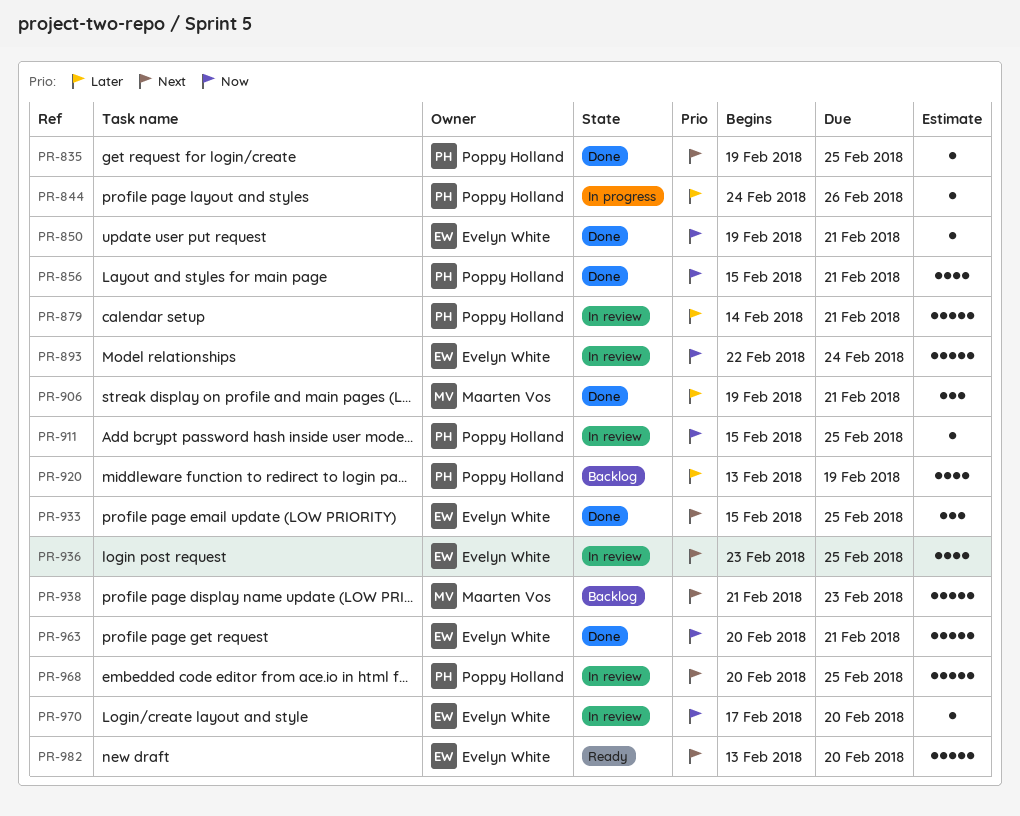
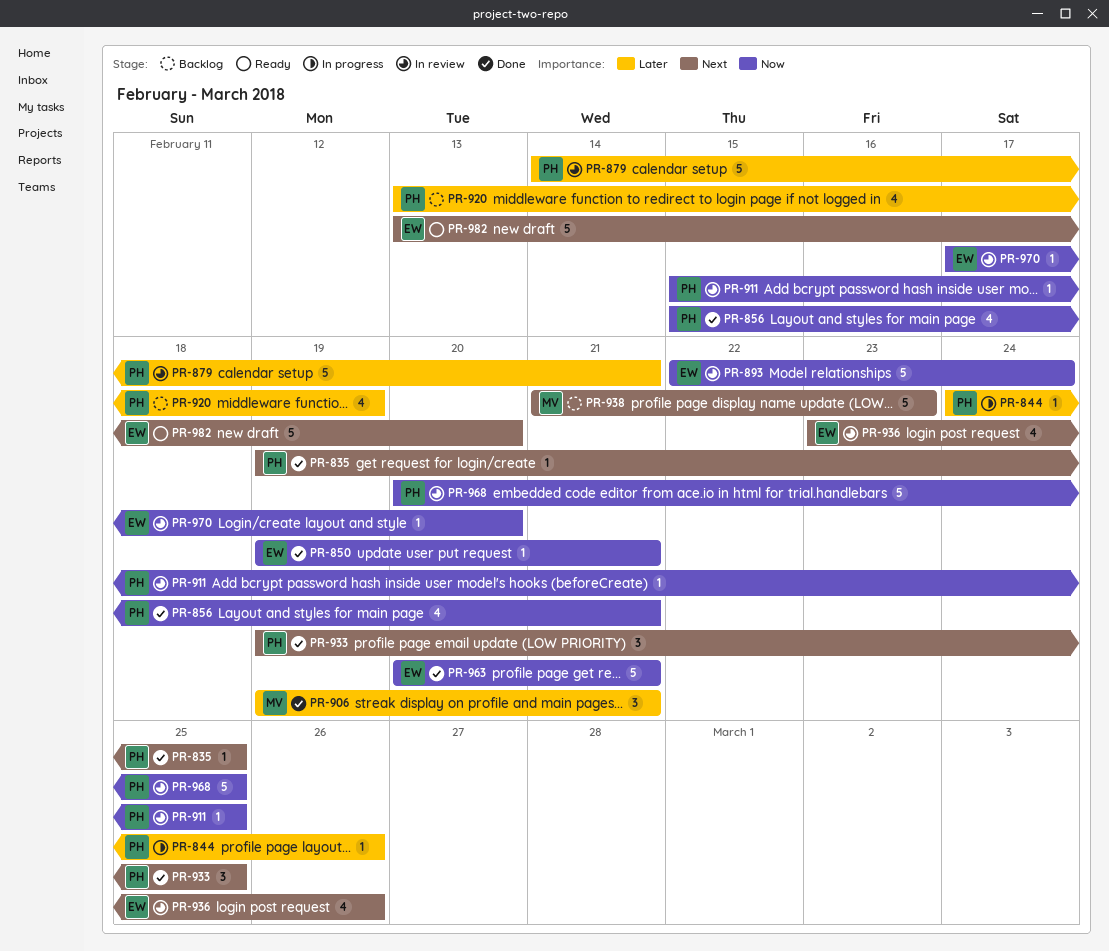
PR-933, owner: Evelyn White -> Poppy Holland
PR-933, start: Feb 15 -> Feb 19
PR-936, due: Feb 25 -> Feb 26
PR-968, priority: Next -> Now

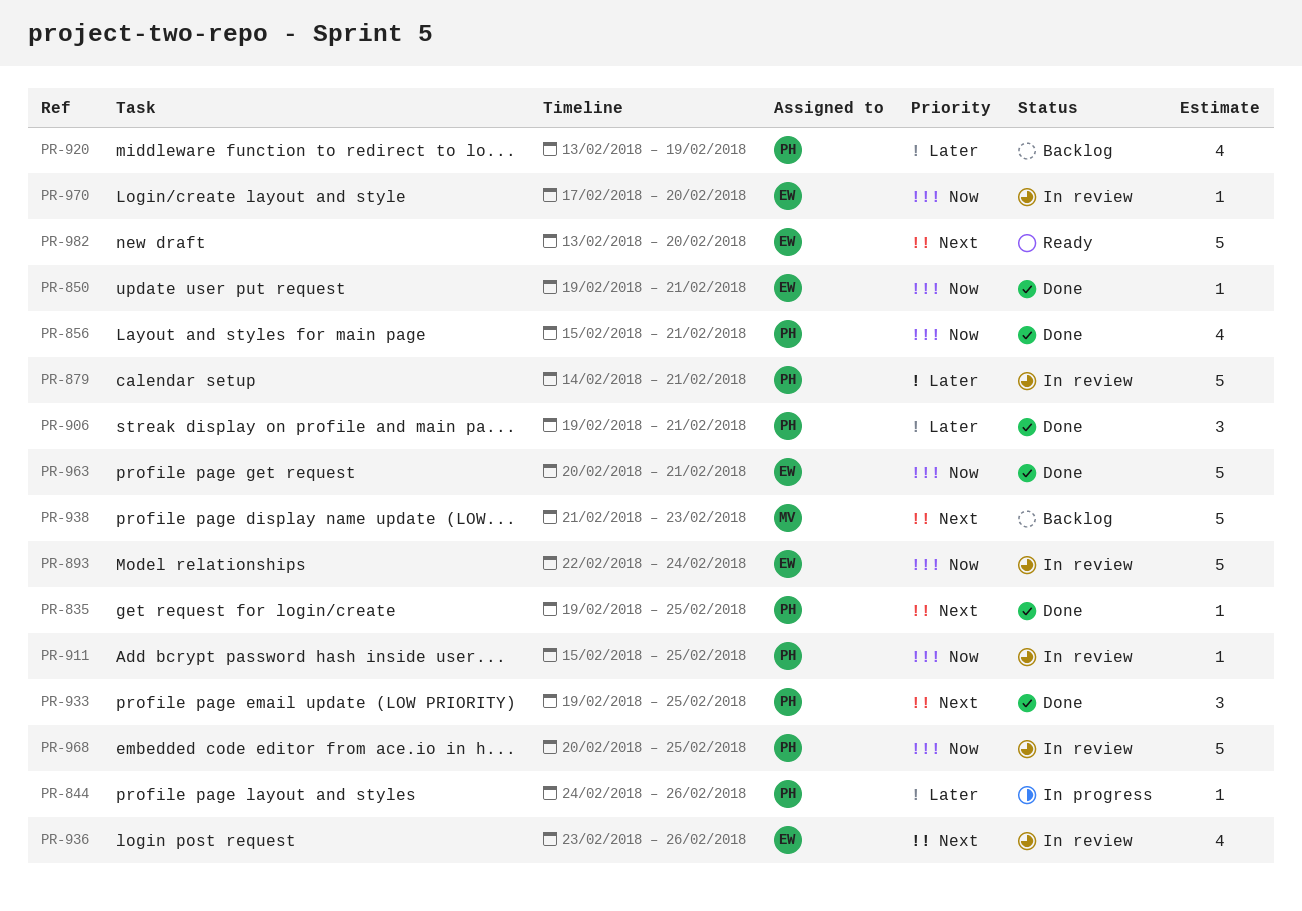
PR-906, owner: MV -> PH

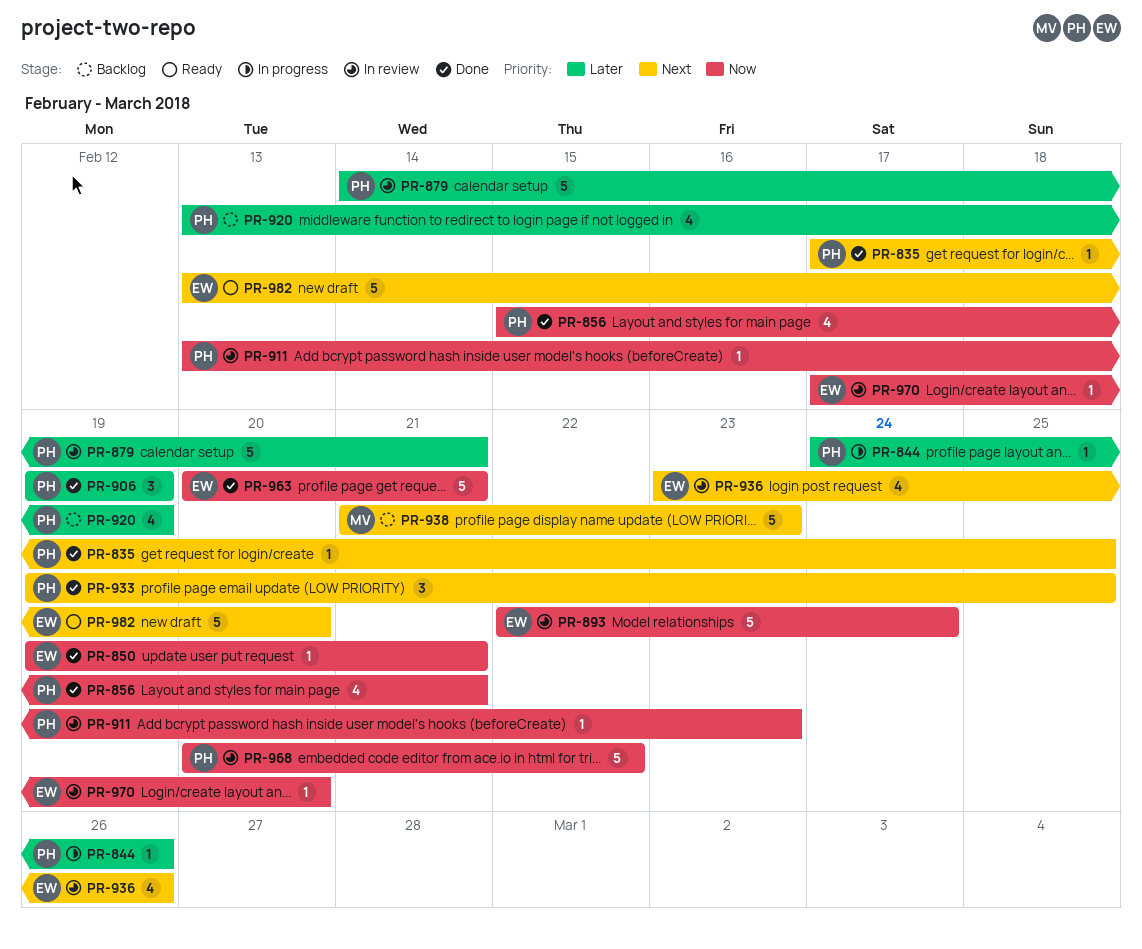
PR-835, start: Feb 19 -> Feb 17
PR-906, due: Feb 21 -> Feb 19
PR-911, start: Feb 15 -> Feb 13
PR-911, due: Feb 25 -> Feb 23
PR-968, due: Feb 25 -> Feb 22

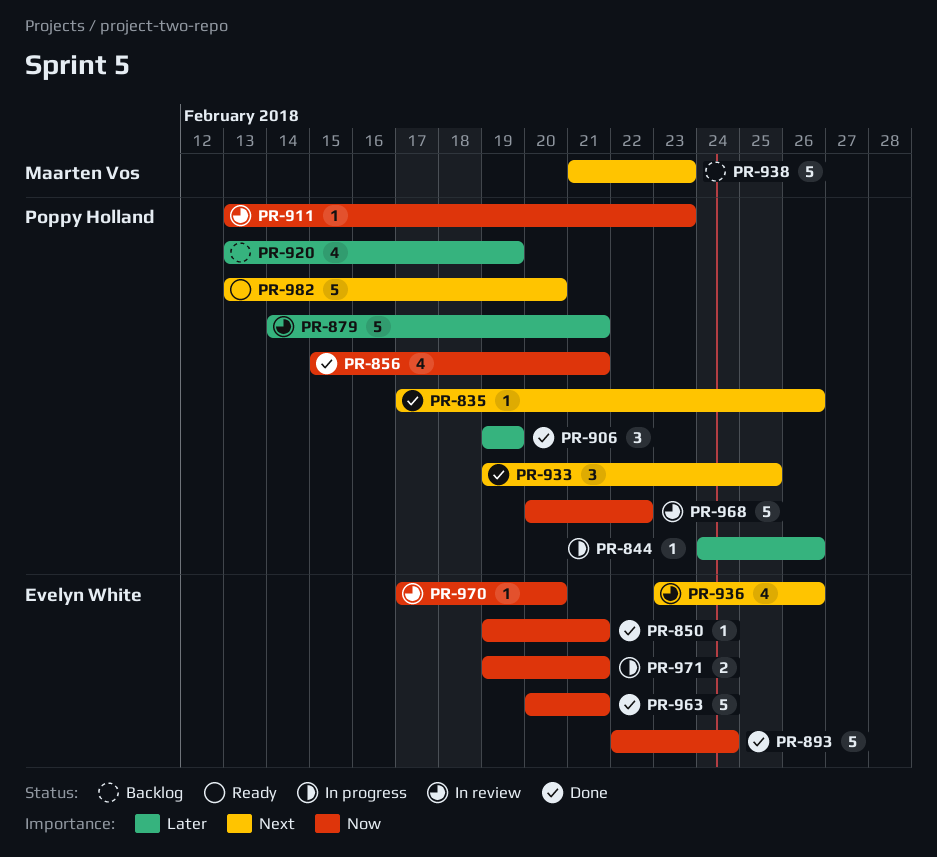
PR-835, due: Feb 25 -> Feb 26
PR-893, status: In review -> Done
PR-971: none -> present
PR-982, owner: Evelyn White -> Poppy Holland

